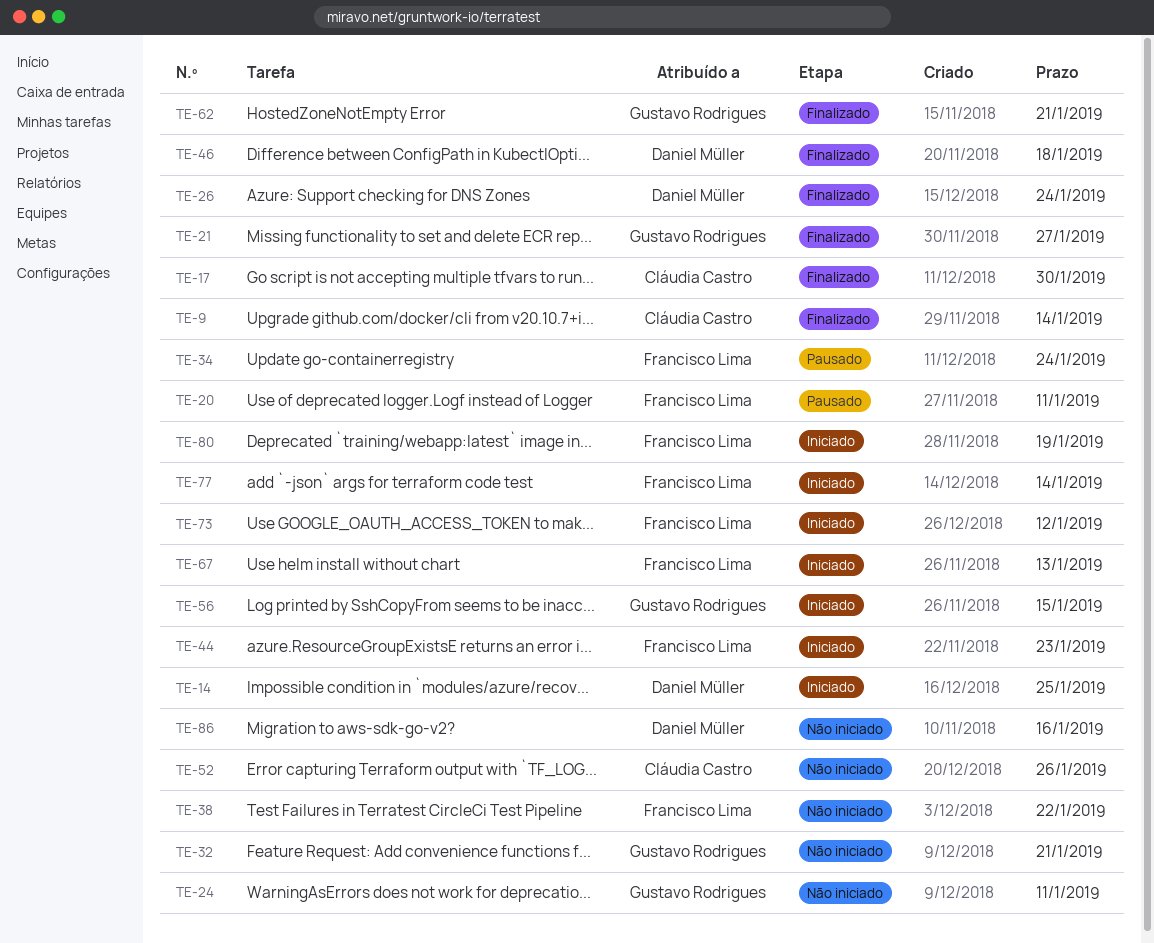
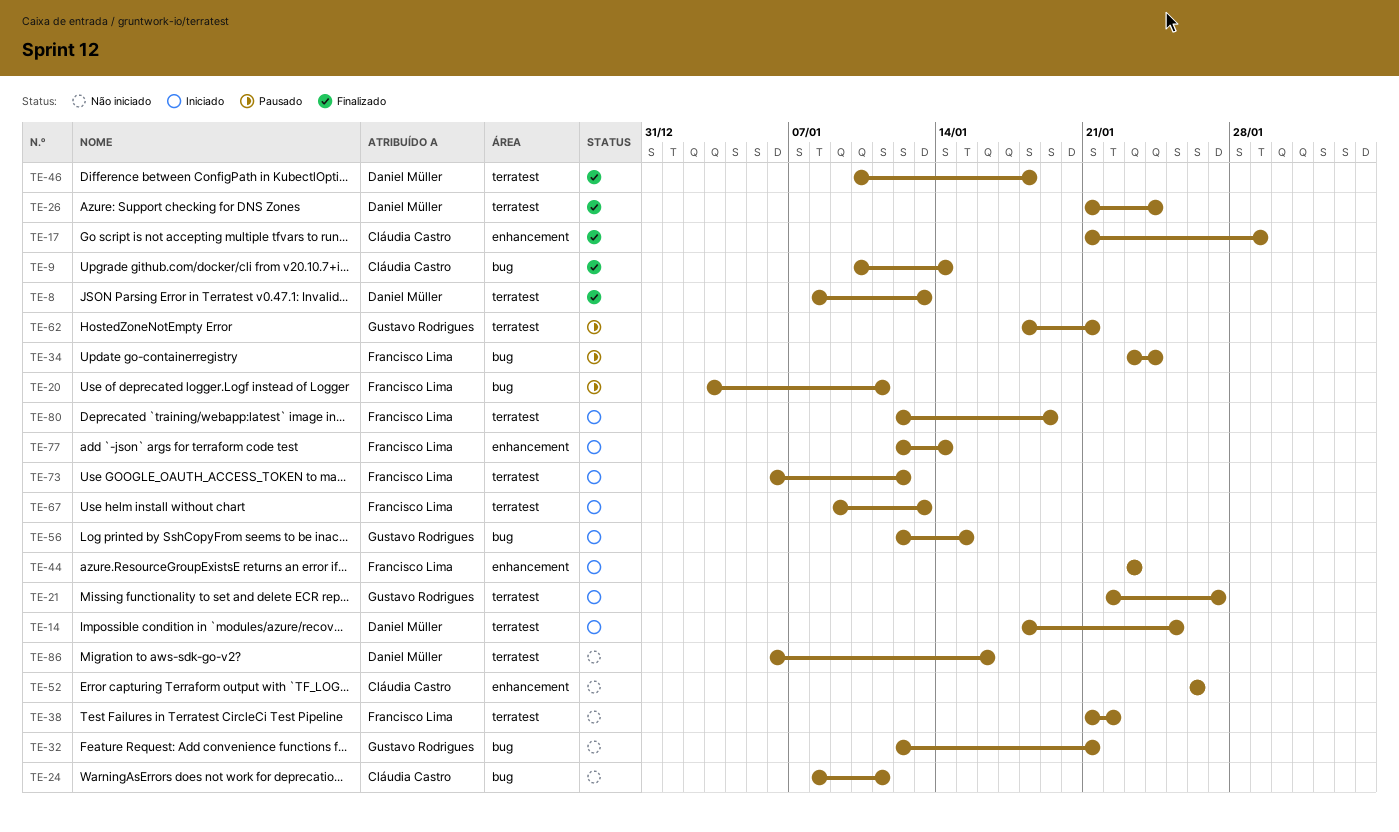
TE-8: none -> present
TE-17, due: Jan 30 -> Jan 29
TE-21, status: Finalizado -> Iniciado
TE-24, owner: Gustavo Rodrigues -> Cláudia Castro
TE-62, status: Finalizado -> Pausado

